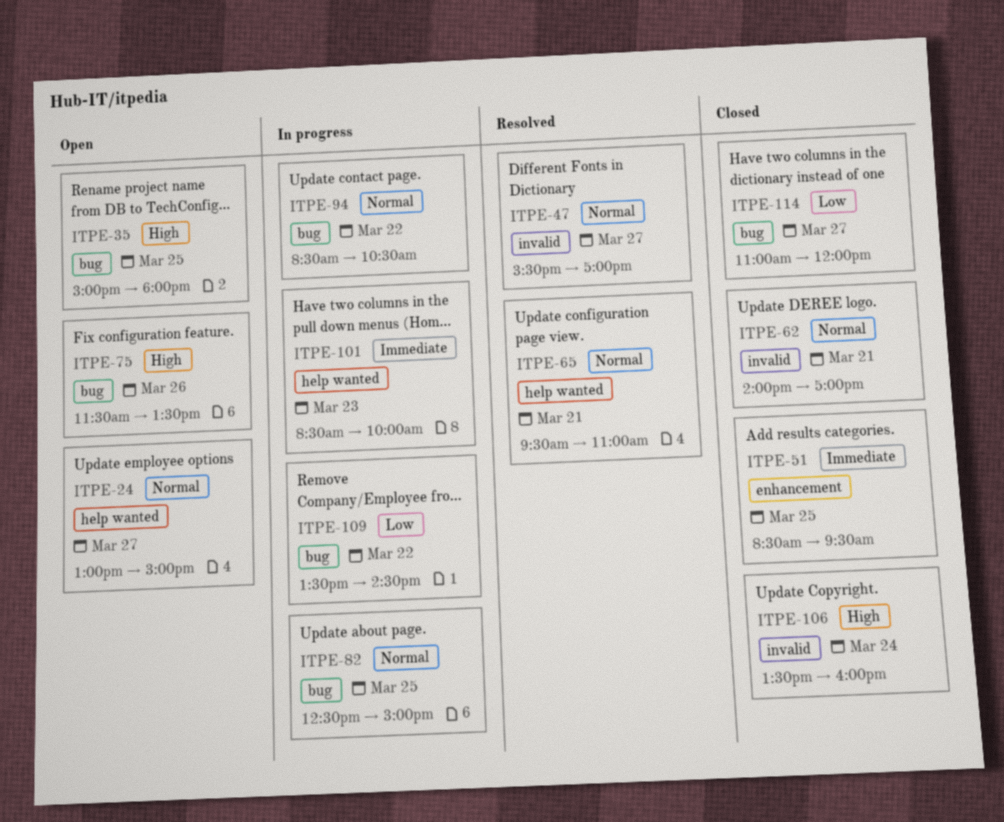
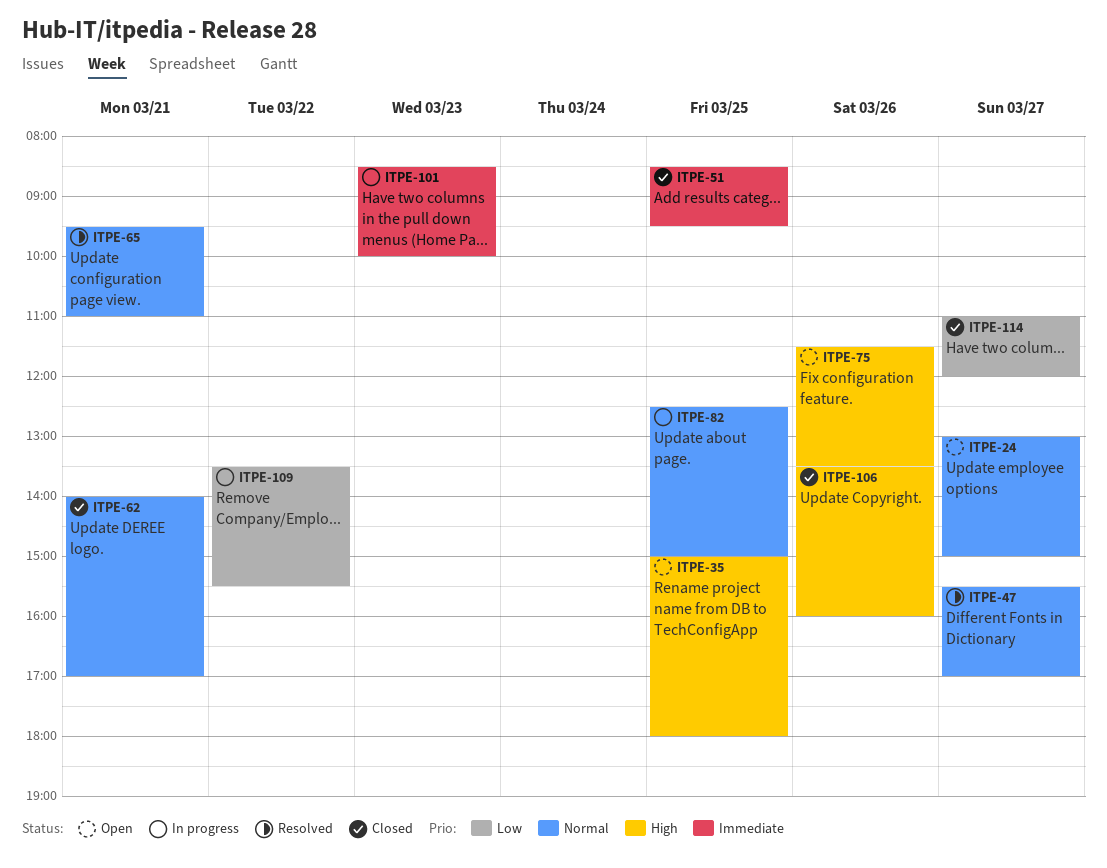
ITPE-94: present -> none
ITPE-106, day: Mar 24 -> Mar 26
ITPE-109, ends: 14:30 -> 15:30

